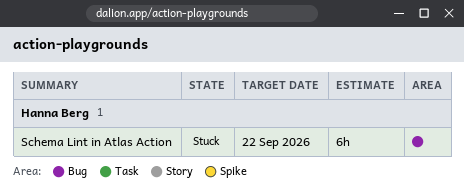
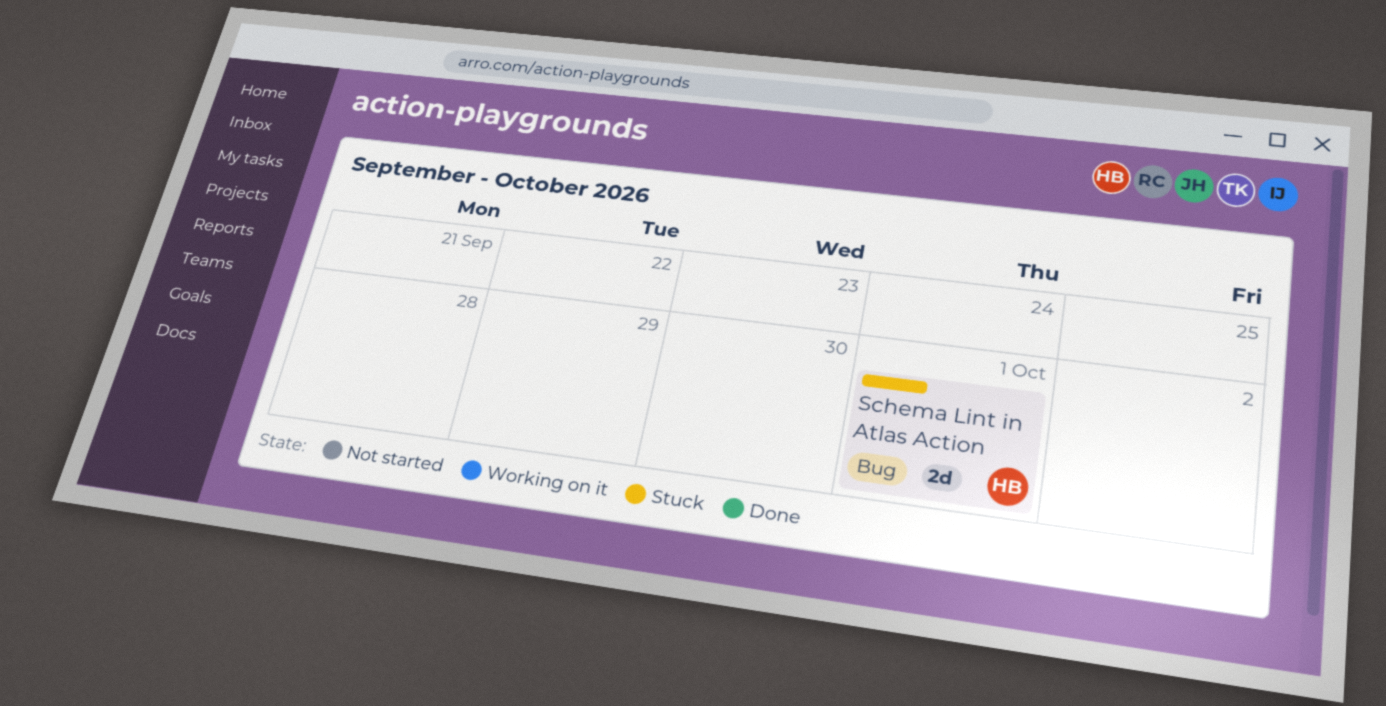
Schema Lint in Atlas Action, estimate: 6h -> 2d
Schema Lint in Atlas Action, due: Sep 22 -> Oct 1

